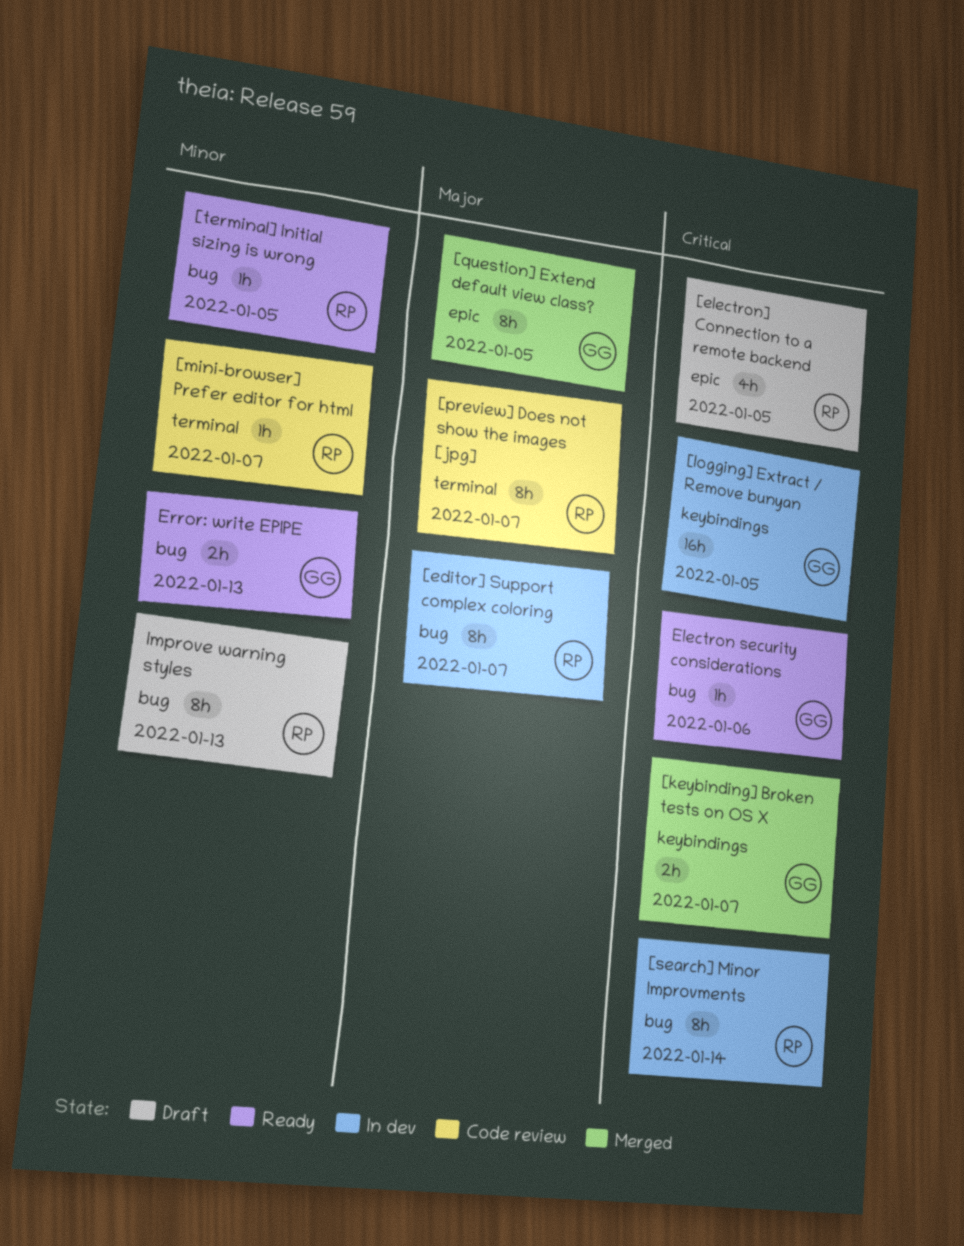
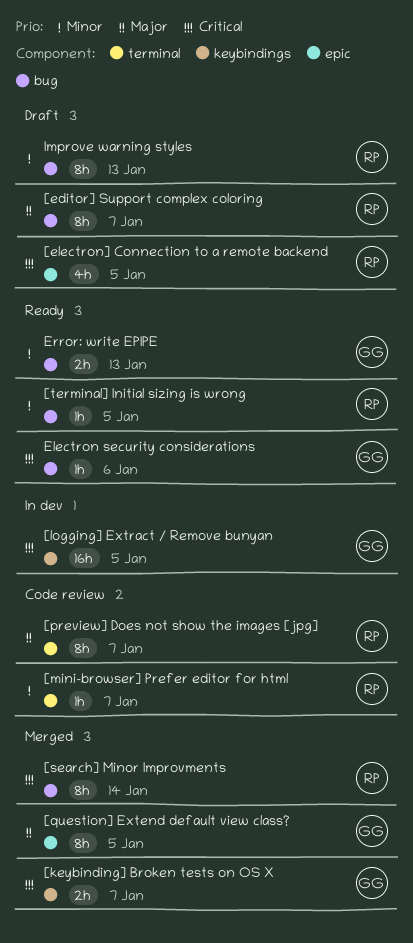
[editor] Support complex coloring, status: In dev -> Draft
[search] Minor Improvments, status: In dev -> Merged

